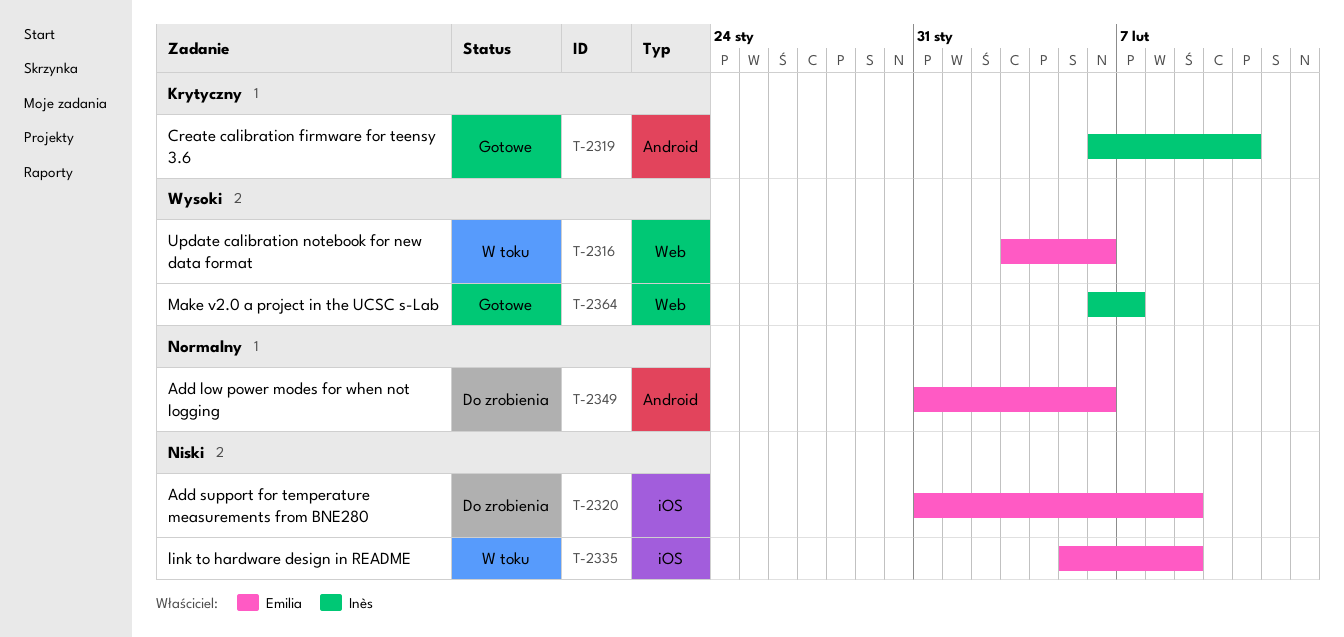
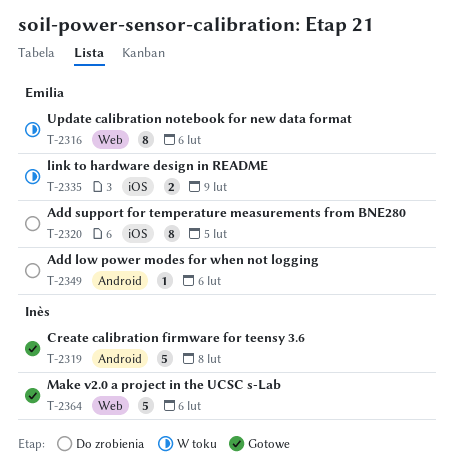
T-2319, due: Feb 11 -> Feb 8
T-2320, due: Feb 9 -> Feb 5
T-2364, due: Feb 7 -> Feb 6

